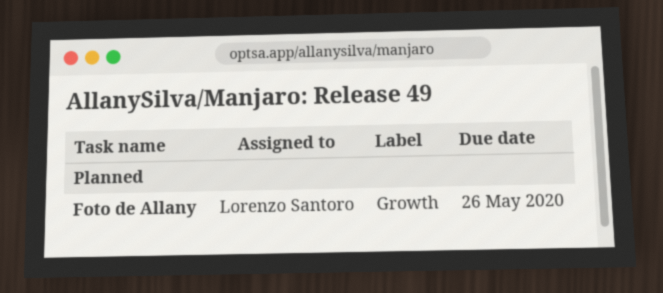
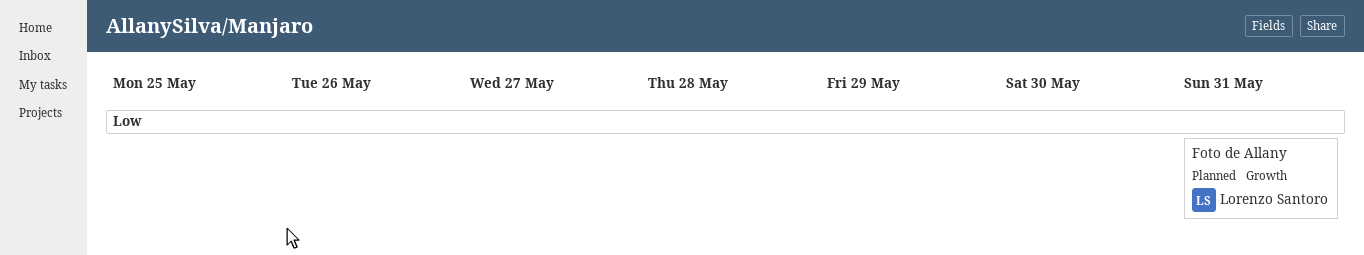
Foto de Allany, due: May 26 -> May 31

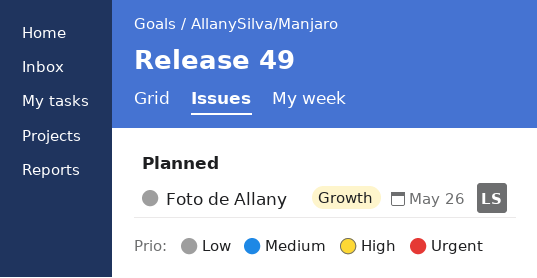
Foto de Allany, due: May 31 -> May 26

